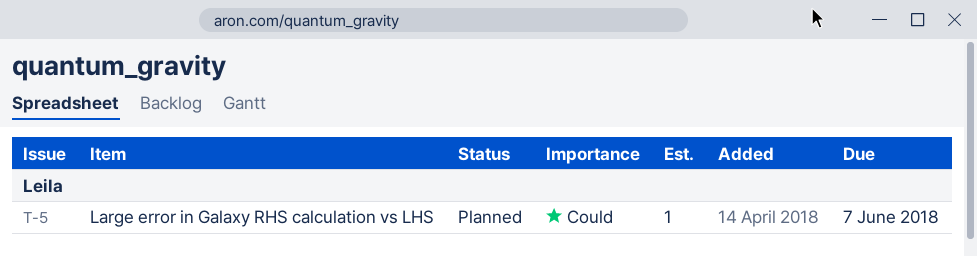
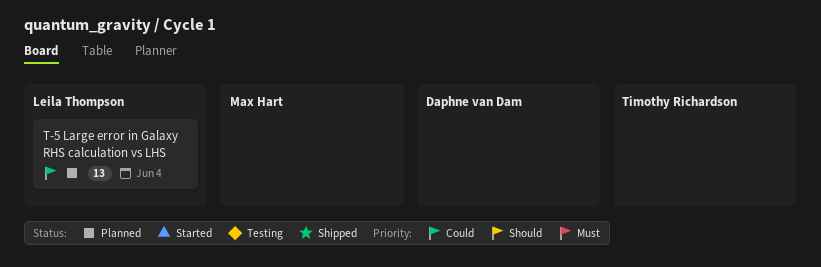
T-5, estimate: 1 -> 13
T-5, due: Jun 7 -> Jun 4

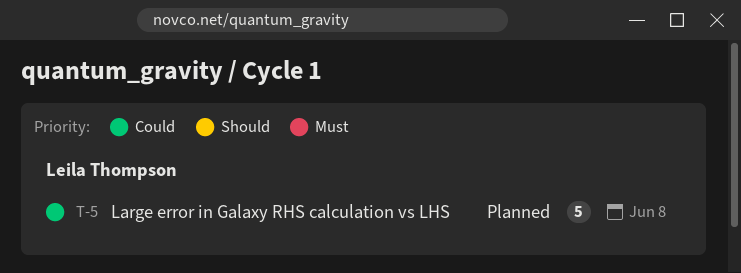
T-5, estimate: 13 -> 5
T-5, due: Jun 4 -> Jun 8

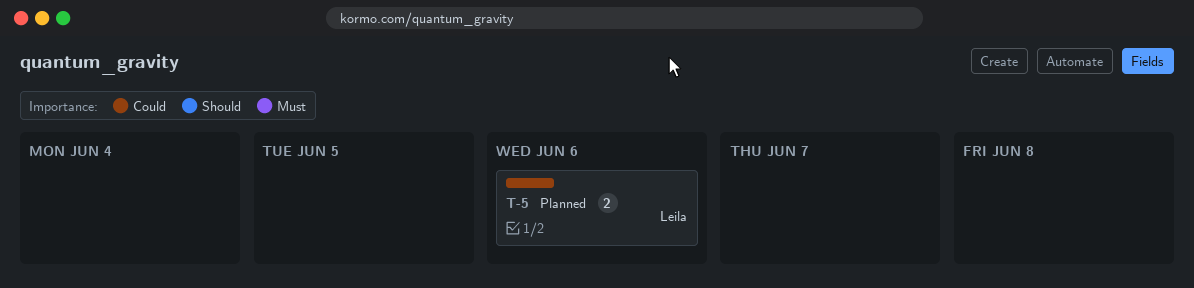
T-5, estimate: 5 -> 2
T-5, due: Jun 8 -> Jun 6

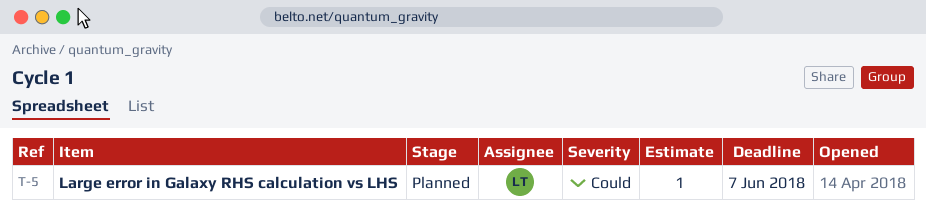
T-5, estimate: 2 -> 1
T-5, due: Jun 6 -> Jun 7

